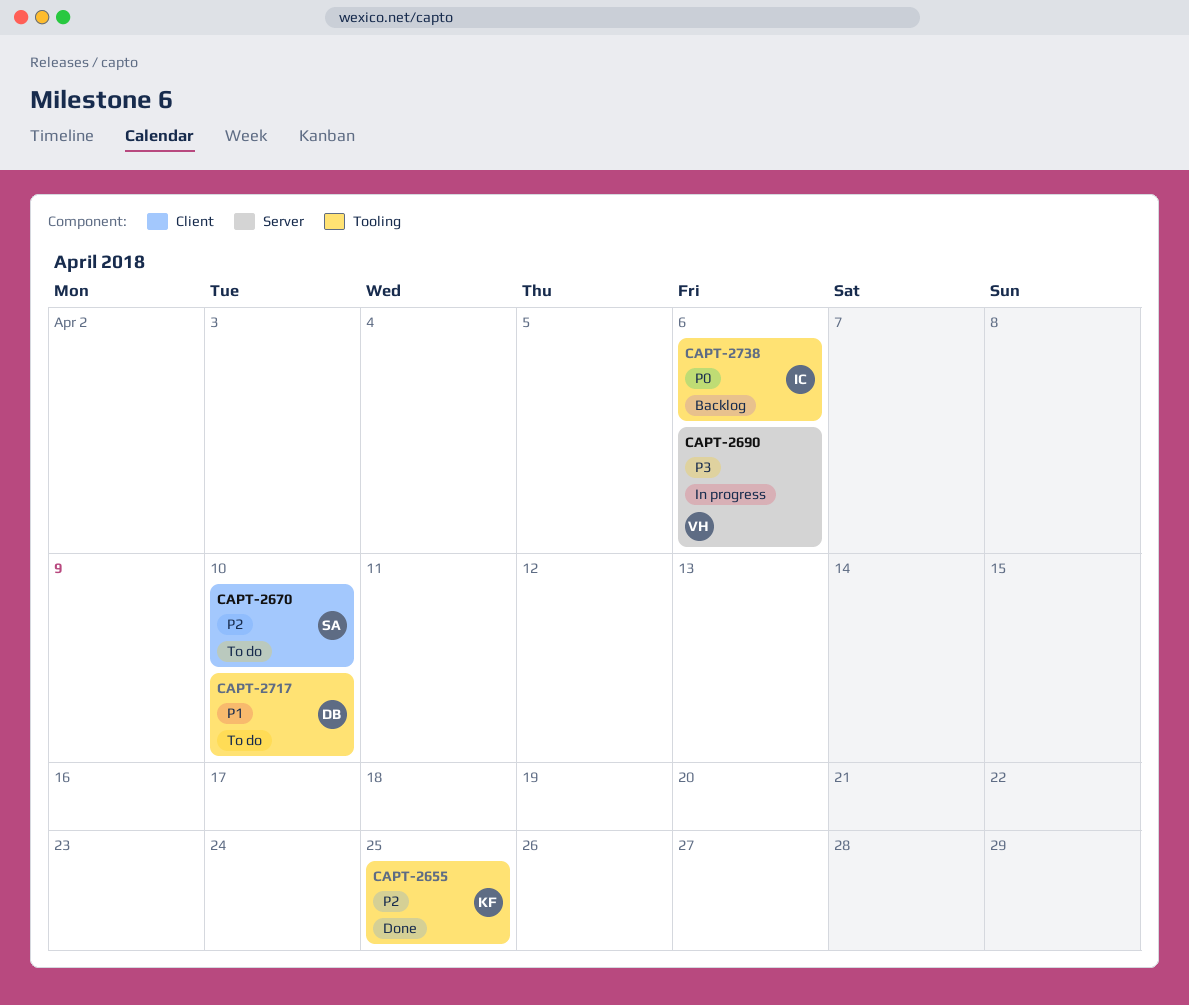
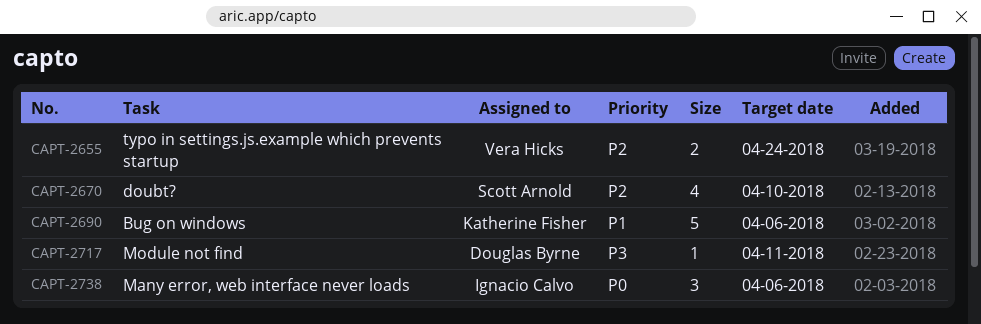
CAPT-2655, owner: Katherine Fisher -> Vera Hicks
CAPT-2655, due: Apr 25 -> Apr 24
CAPT-2690, owner: Vera Hicks -> Katherine Fisher
CAPT-2690, priority: P3 -> P1
CAPT-2717, priority: P1 -> P3
CAPT-2717, due: Apr 10 -> Apr 11

